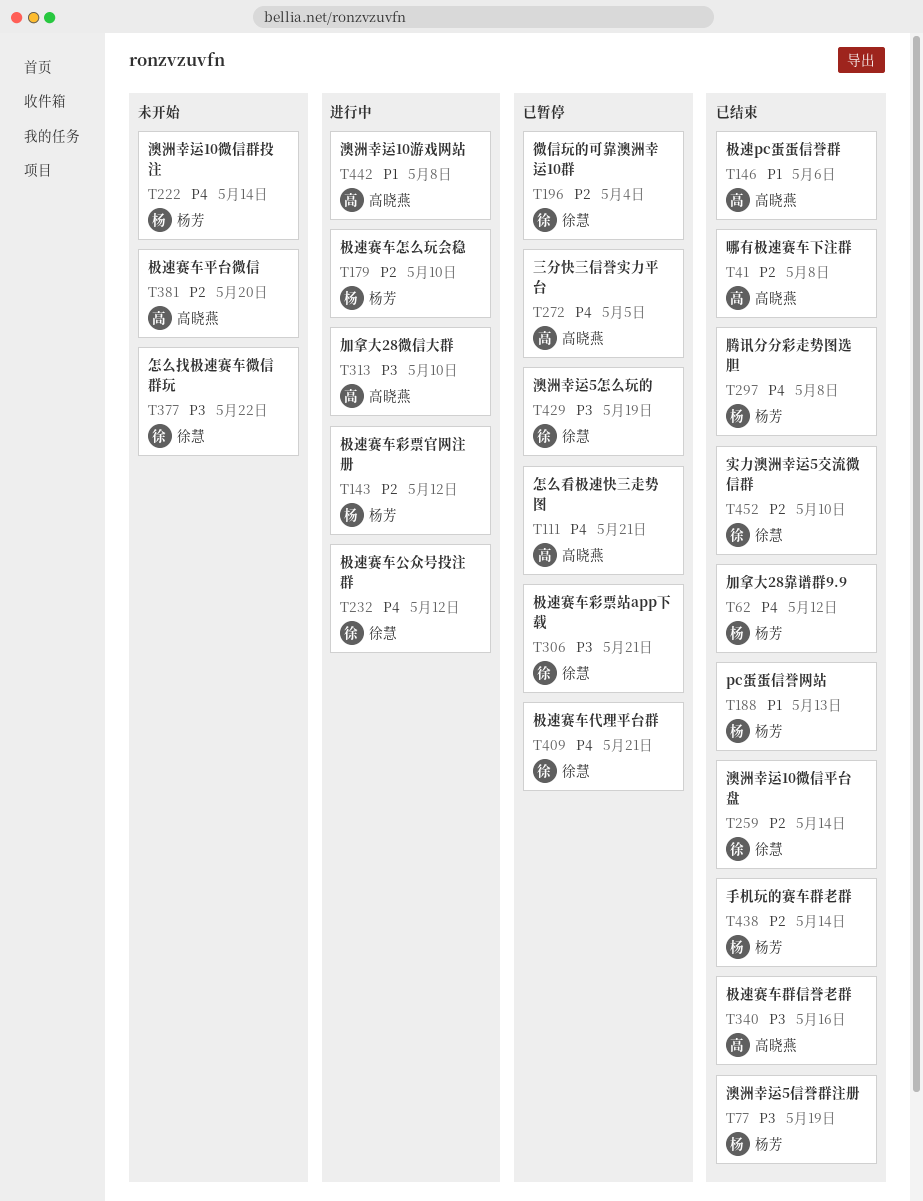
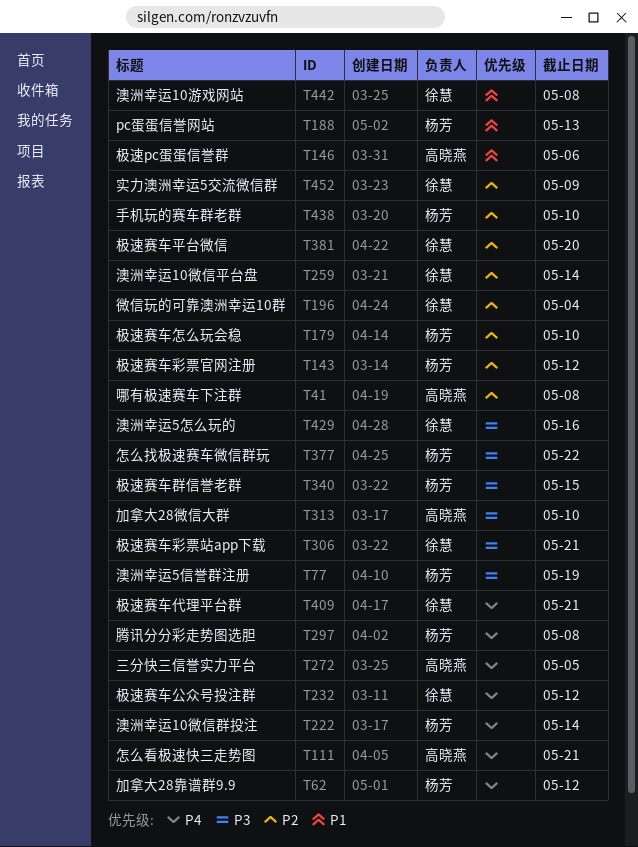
T340, owner: 高晓燕 -> 杨芳
T340, due: May 16 -> May 15
T377, owner: 徐慧 -> 杨芳
T381, owner: 高晓燕 -> 徐慧
T429, due: May 19 -> May 16
T438, due: May 14 -> May 10
T442, owner: 高晓燕 -> 徐慧
T452, due: May 10 -> May 9

